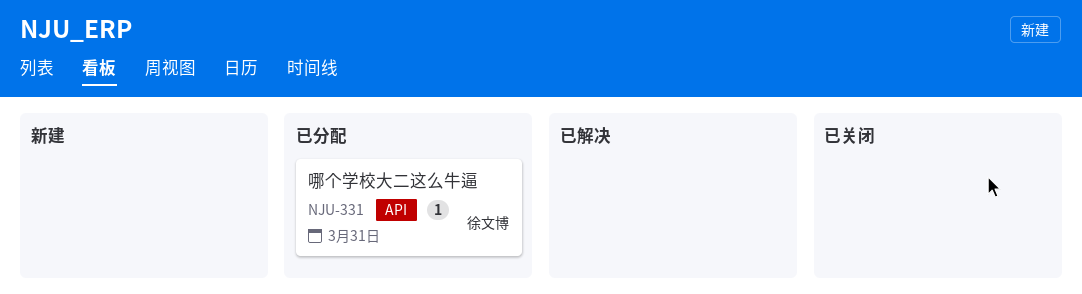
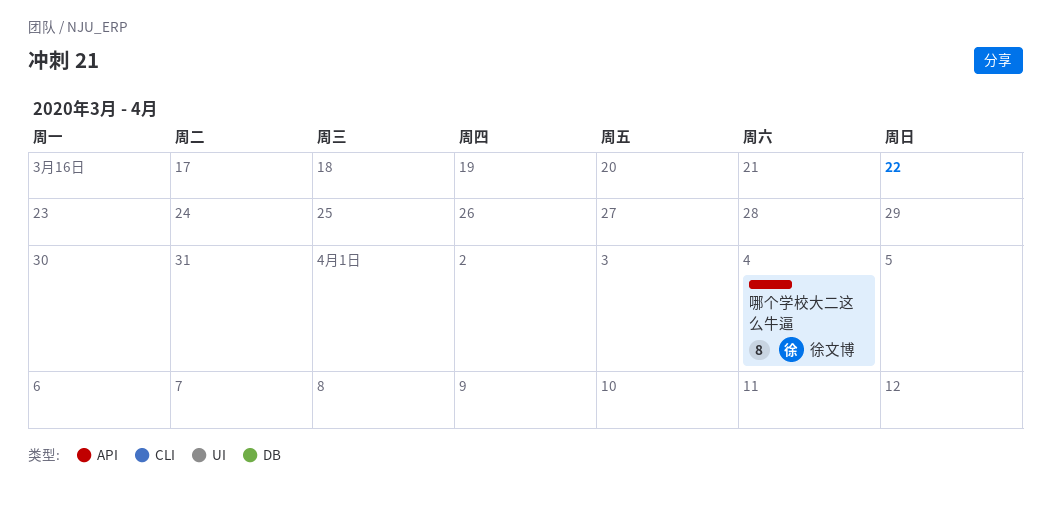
哪个学校大二这么牛逼, estimate: 1 -> 8
哪个学校大二这么牛逼, due: Mar 31 -> Apr 4

